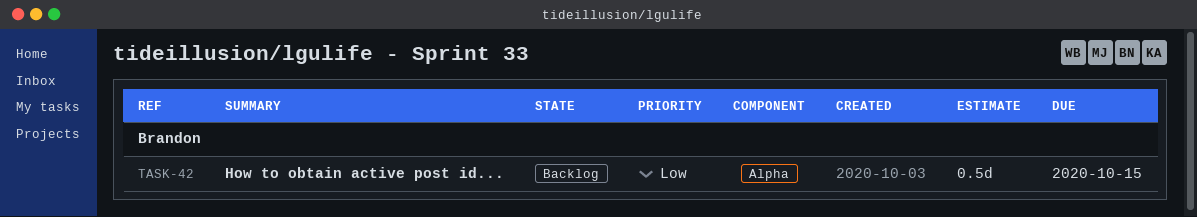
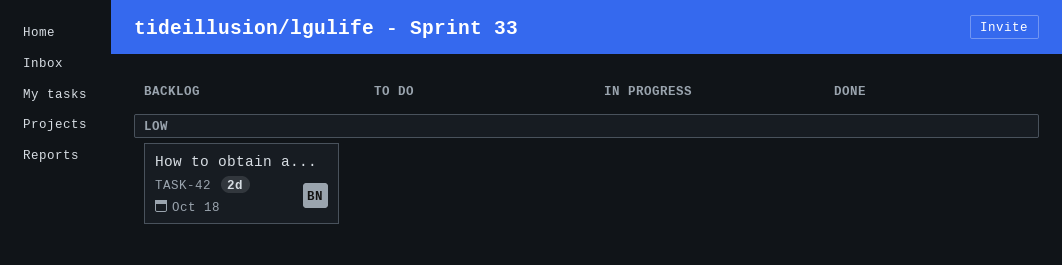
TASK-42, estimate: 0.5d -> 2d
TASK-42, due: Oct 15 -> Oct 18

